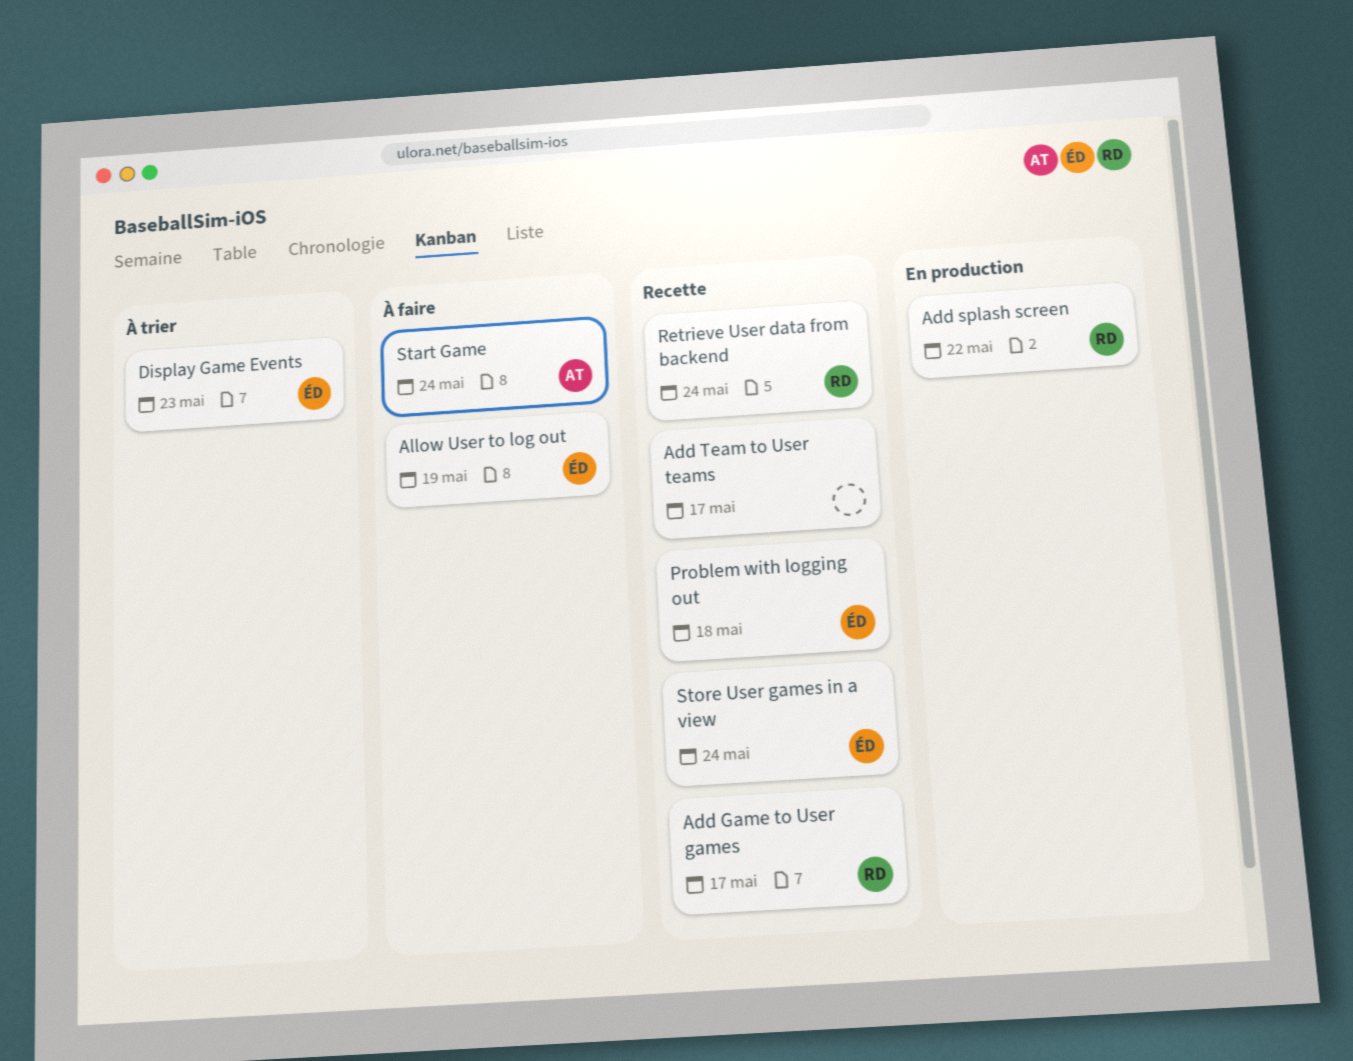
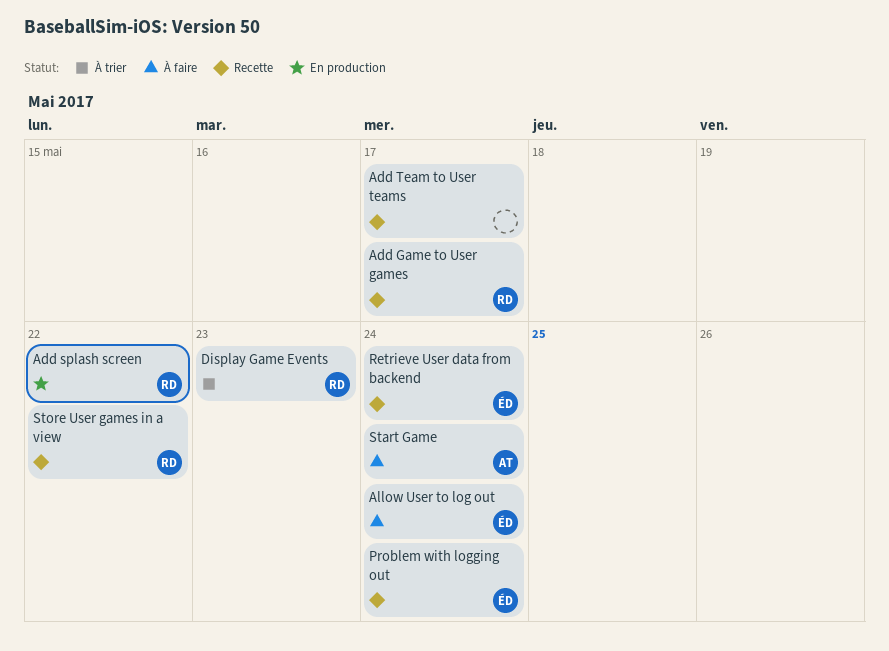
Allow User to log out, due: May 19 -> May 24
Display Game Events, owner: ÉD -> RD
Problem with logging out, due: May 18 -> May 24
Retrieve User data from backend, owner: RD -> ÉD
Store User games in a view, owner: ÉD -> RD
Store User games in a view, due: May 24 -> May 22

